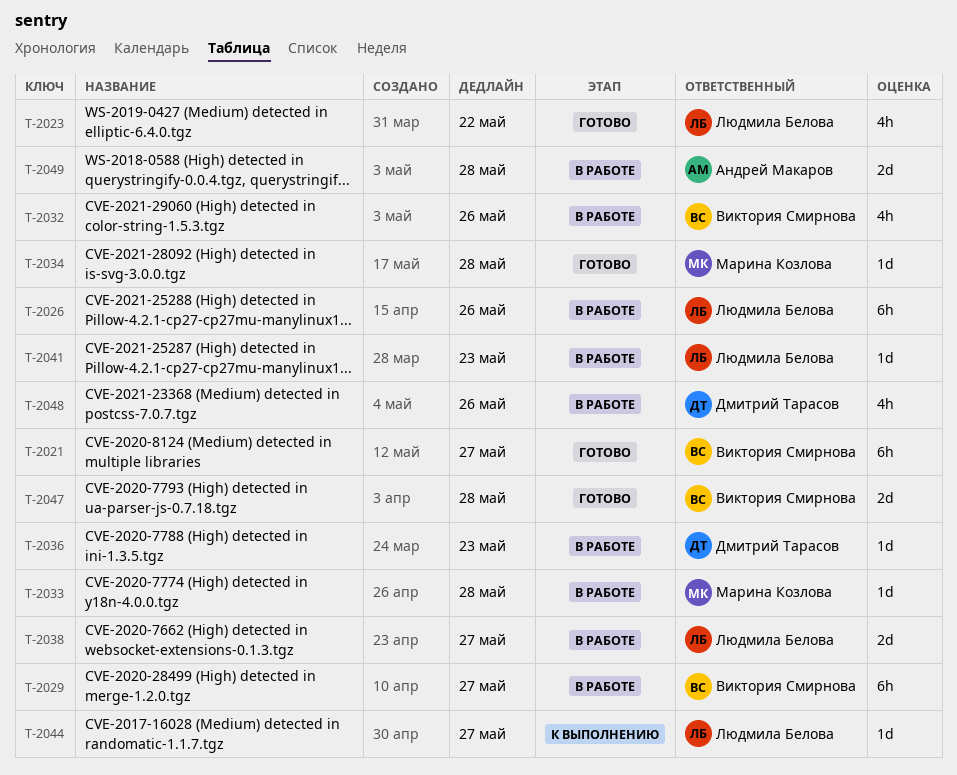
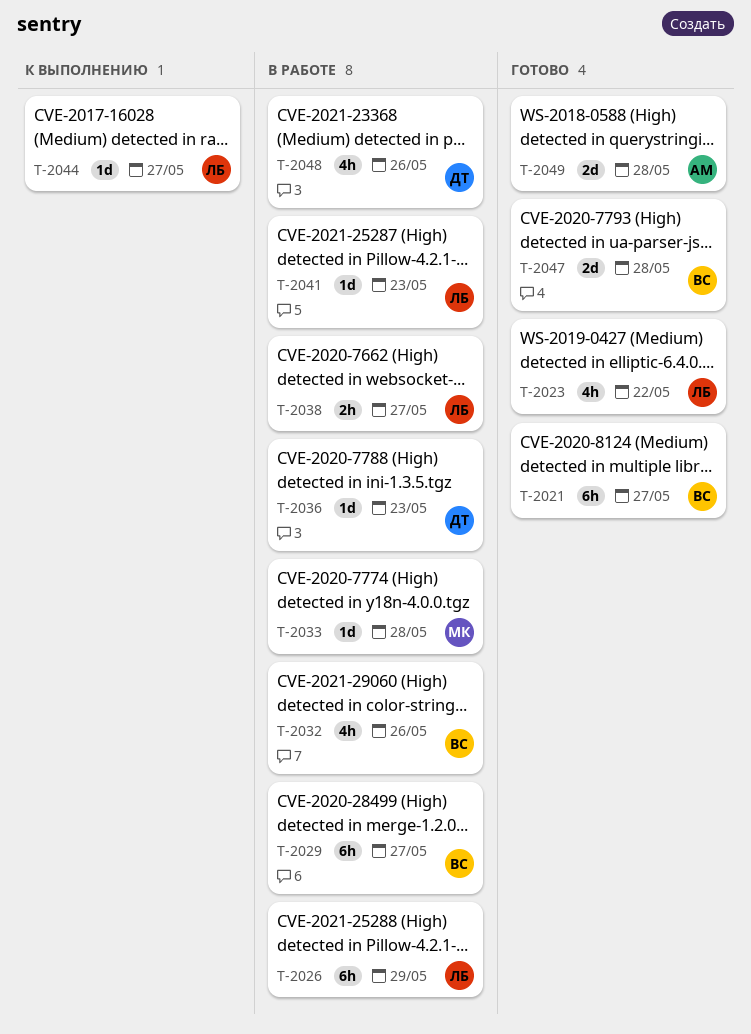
T-2026, due: May 26 -> May 29
T-2034: present -> none
T-2038, estimate: 2d -> 2h
T-2049, status: В работе -> Готово

